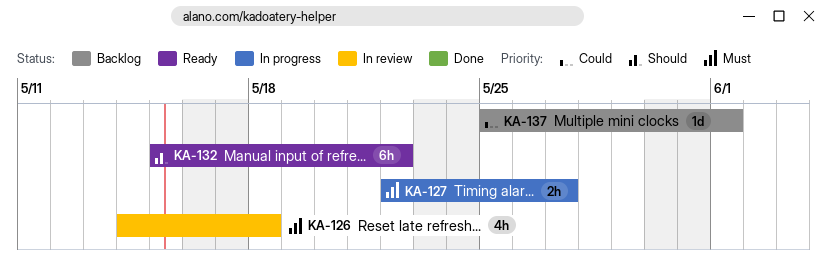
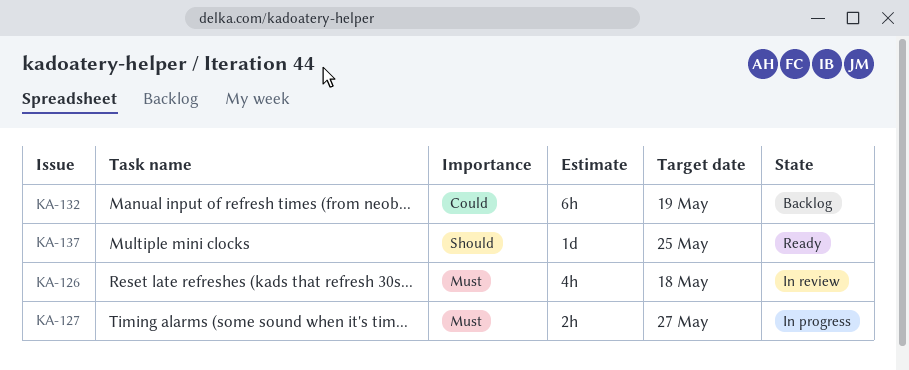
KA-132, status: Ready -> Backlog
KA-132, priority: Should -> Could
KA-132, due: May 22 -> May 19
KA-137, status: Backlog -> Ready
KA-137, priority: Could -> Should
KA-137, due: Jun 1 -> May 25

